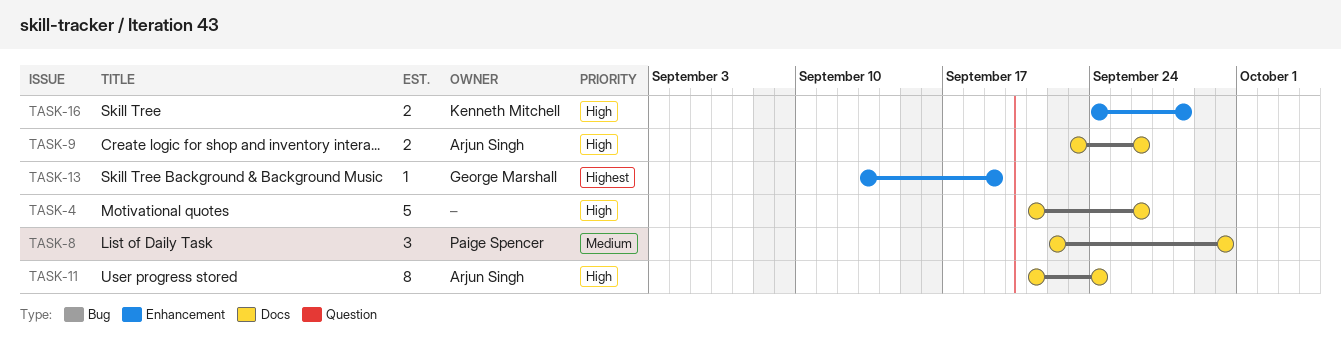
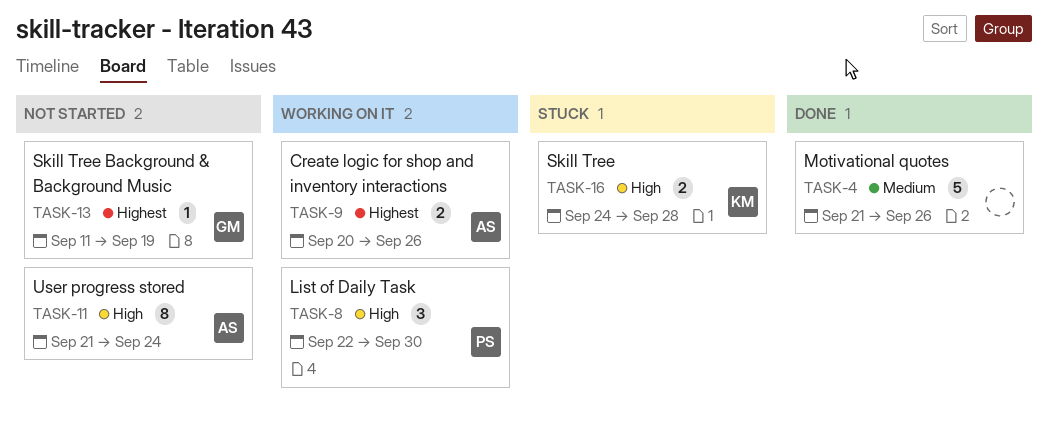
TASK-4, priority: High -> Medium
TASK-8, priority: Medium -> High
TASK-9, priority: High -> Highest
TASK-9, start: Sep 23 -> Sep 20
TASK-13, start: Sep 13 -> Sep 11

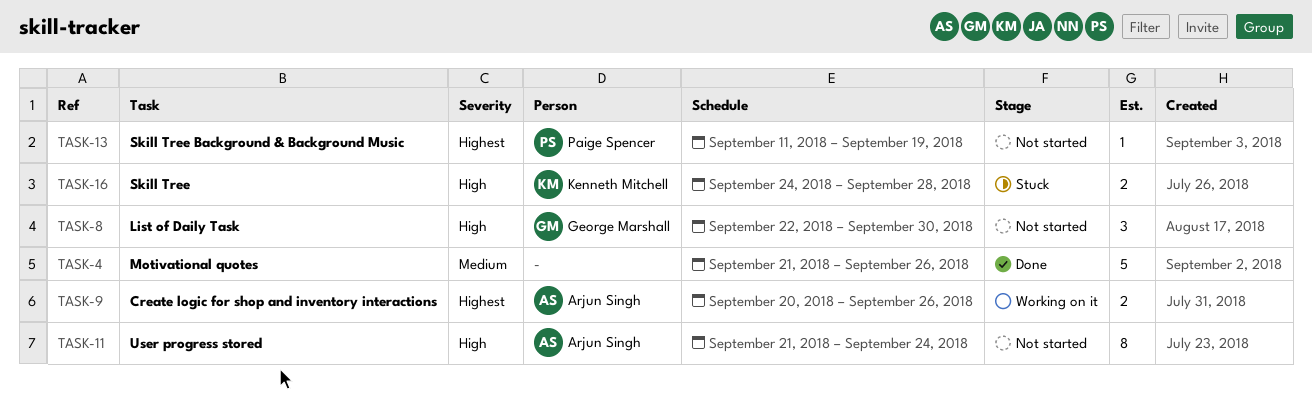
TASK-8, status: Working on it -> Not started
TASK-8, owner: Paige Spencer -> George Marshall
TASK-13, owner: George Marshall -> Paige Spencer

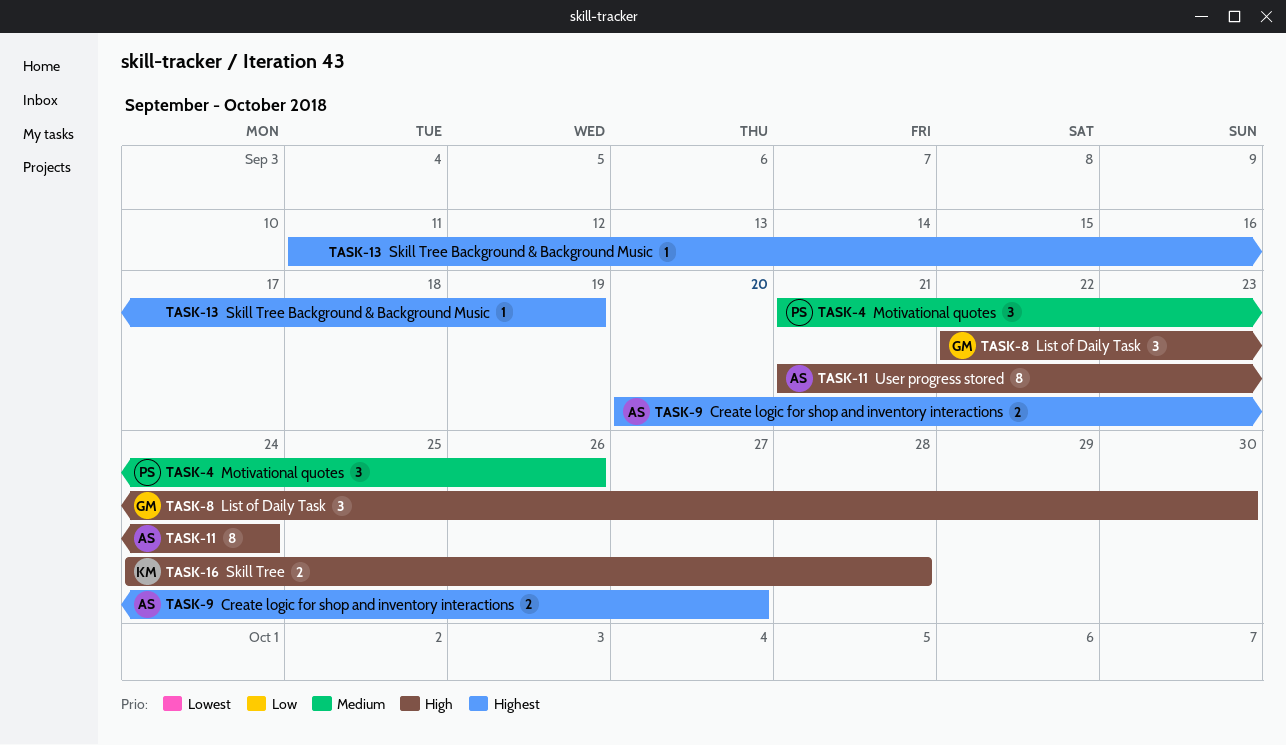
TASK-4, owner: none -> Paige Spencer
TASK-4, estimate: 5 -> 3
TASK-9, due: Sep 26 -> Sep 27
TASK-13, owner: Paige Spencer -> none

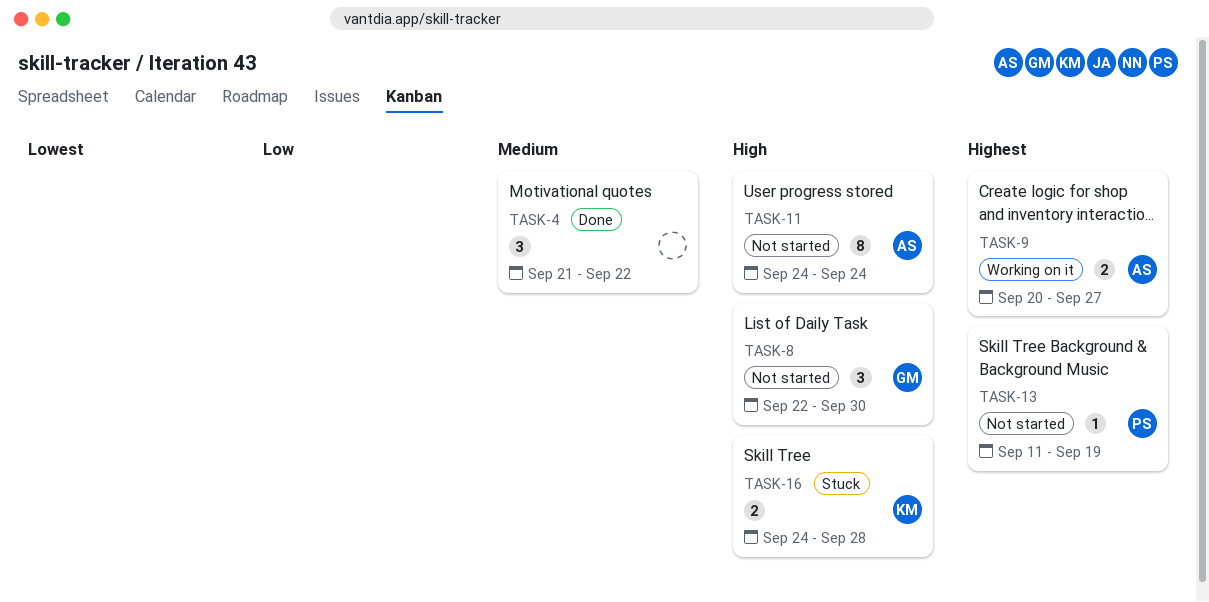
TASK-4, owner: PS -> none
TASK-4, due: Sep 26 -> Sep 22
TASK-11, start: Sep 21 -> Sep 24
TASK-13, owner: none -> PS

